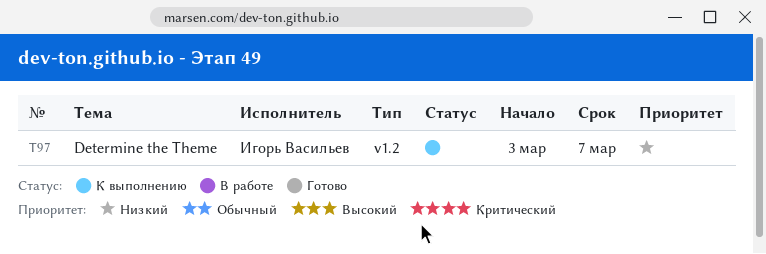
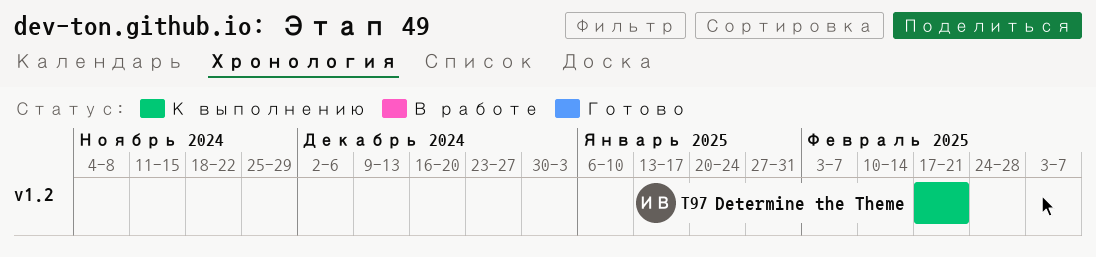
T97, start: Mar 3 -> Feb 17
T97, due: Mar 7 -> Feb 21

